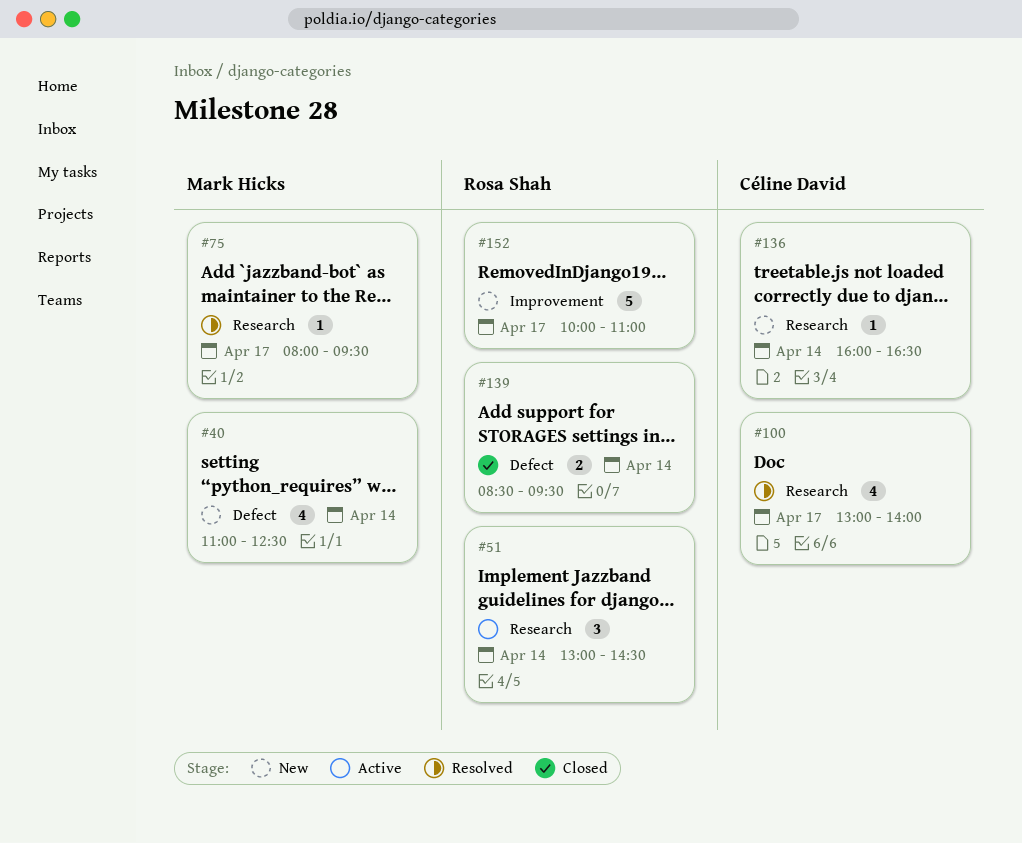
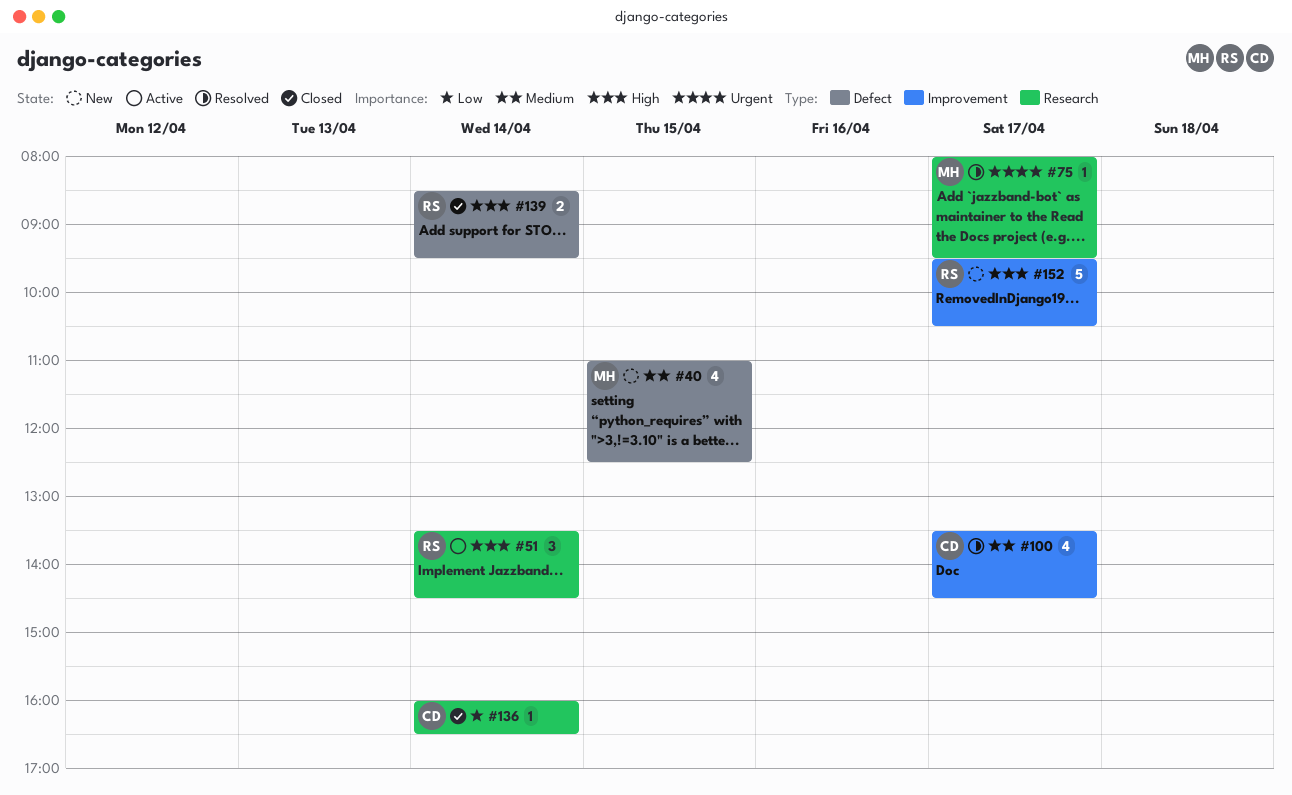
#40, day: Apr 14 -> Apr 15
#51, begins: 13:00 -> 13:30
#100, label: Research -> Improvement
#100, begins: 13:00 -> 13:30
#100, ends: 14:00 -> 14:30
#136, status: New -> Closed
#152, begins: 10:00 -> 09:30
#152, ends: 11:00 -> 10:30

